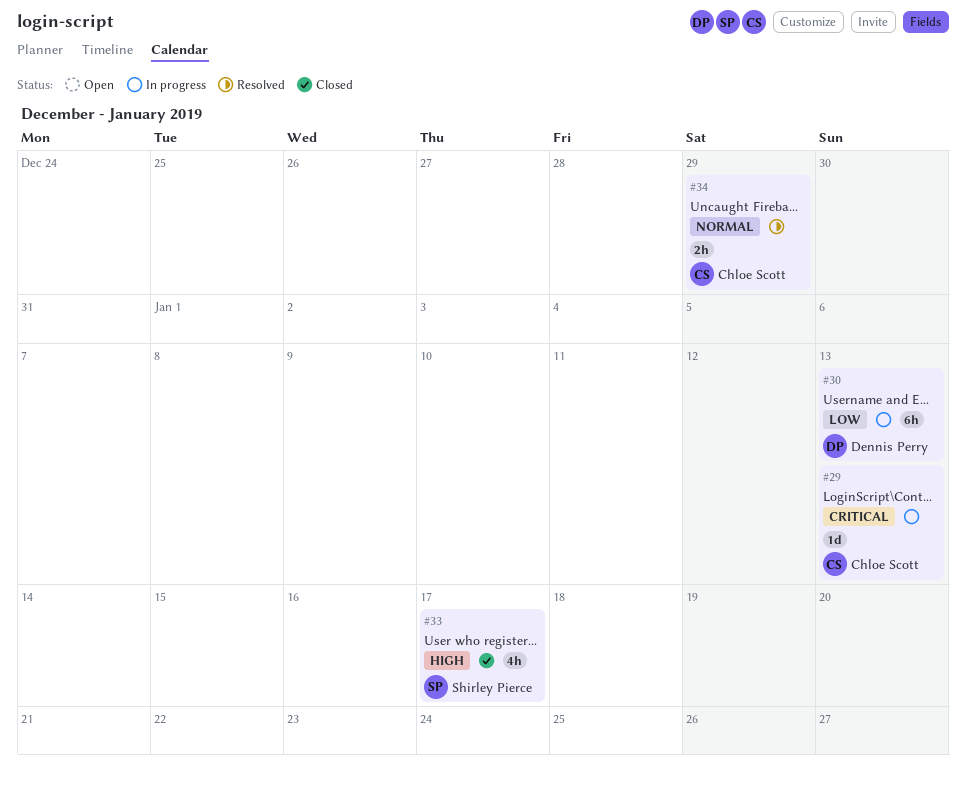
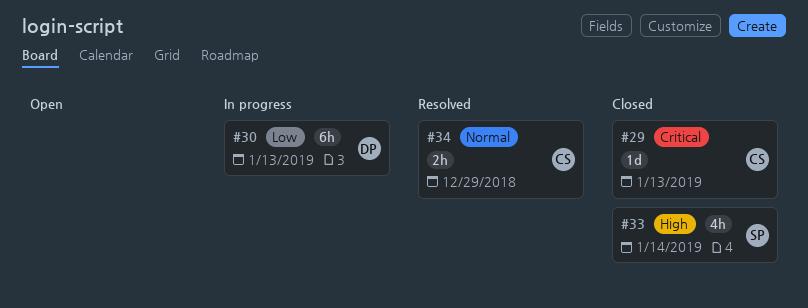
#29, status: In progress -> Closed
#33, due: Jan 17 -> Jan 14

